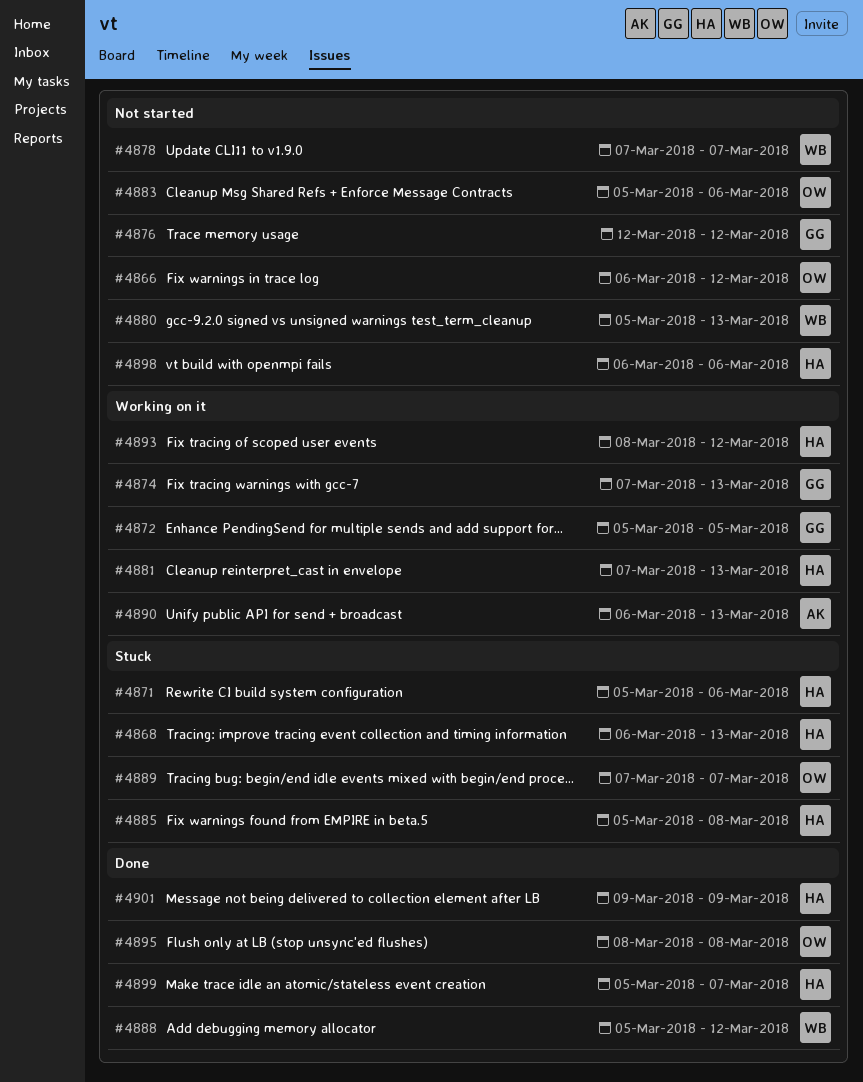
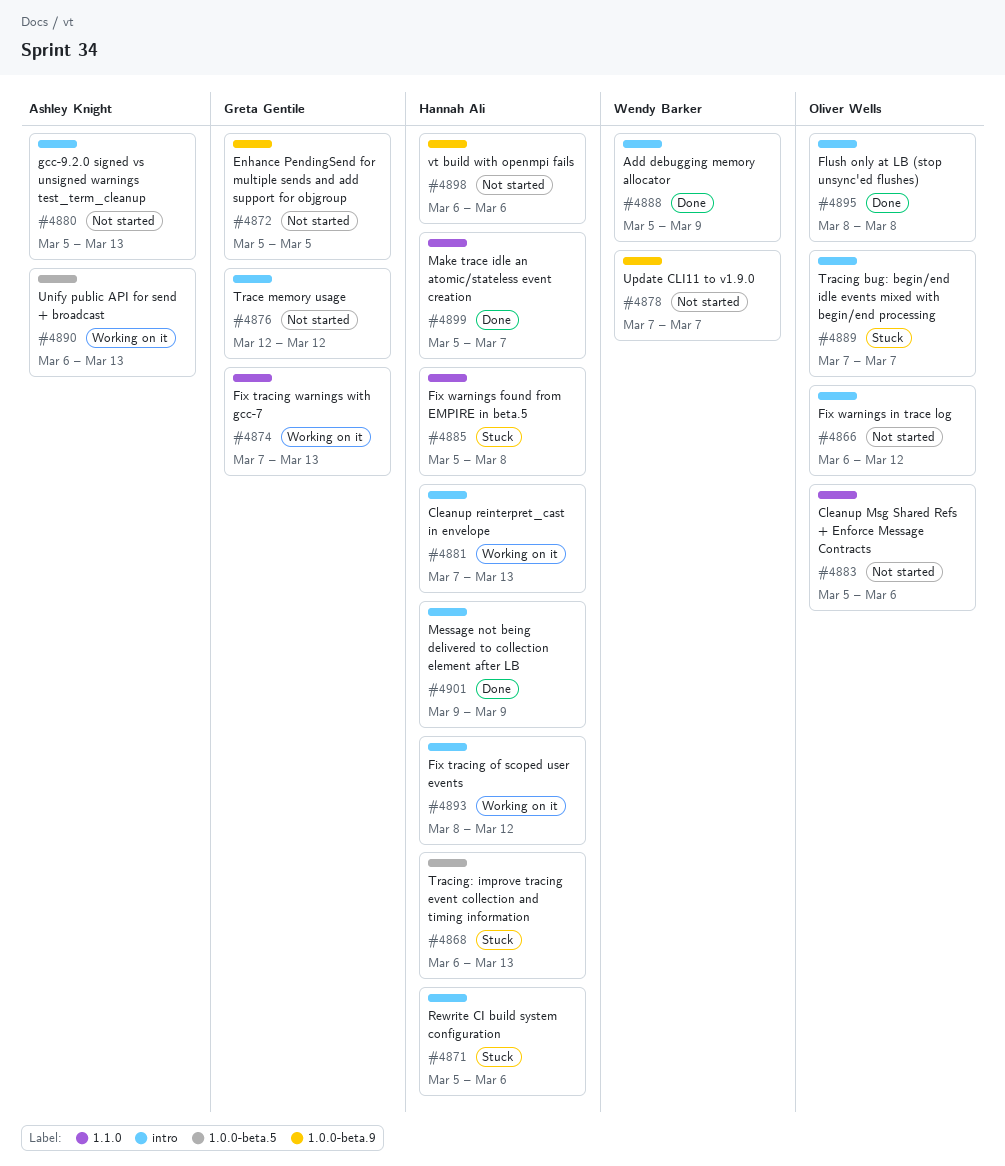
#4872, status: Working on it -> Not started
#4880, owner: Wendy Barker -> Ashley Knight
#4888, due: Mar 12 -> Mar 9

